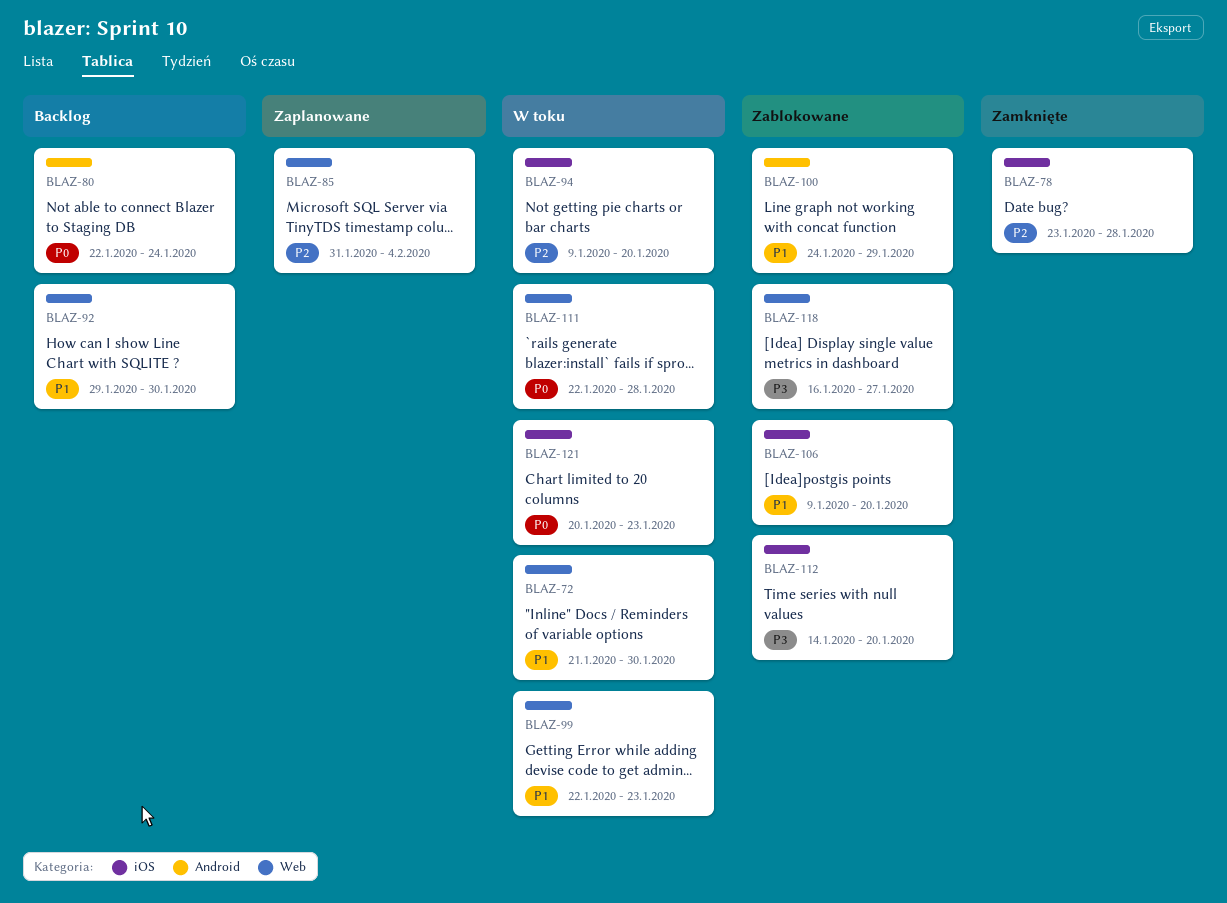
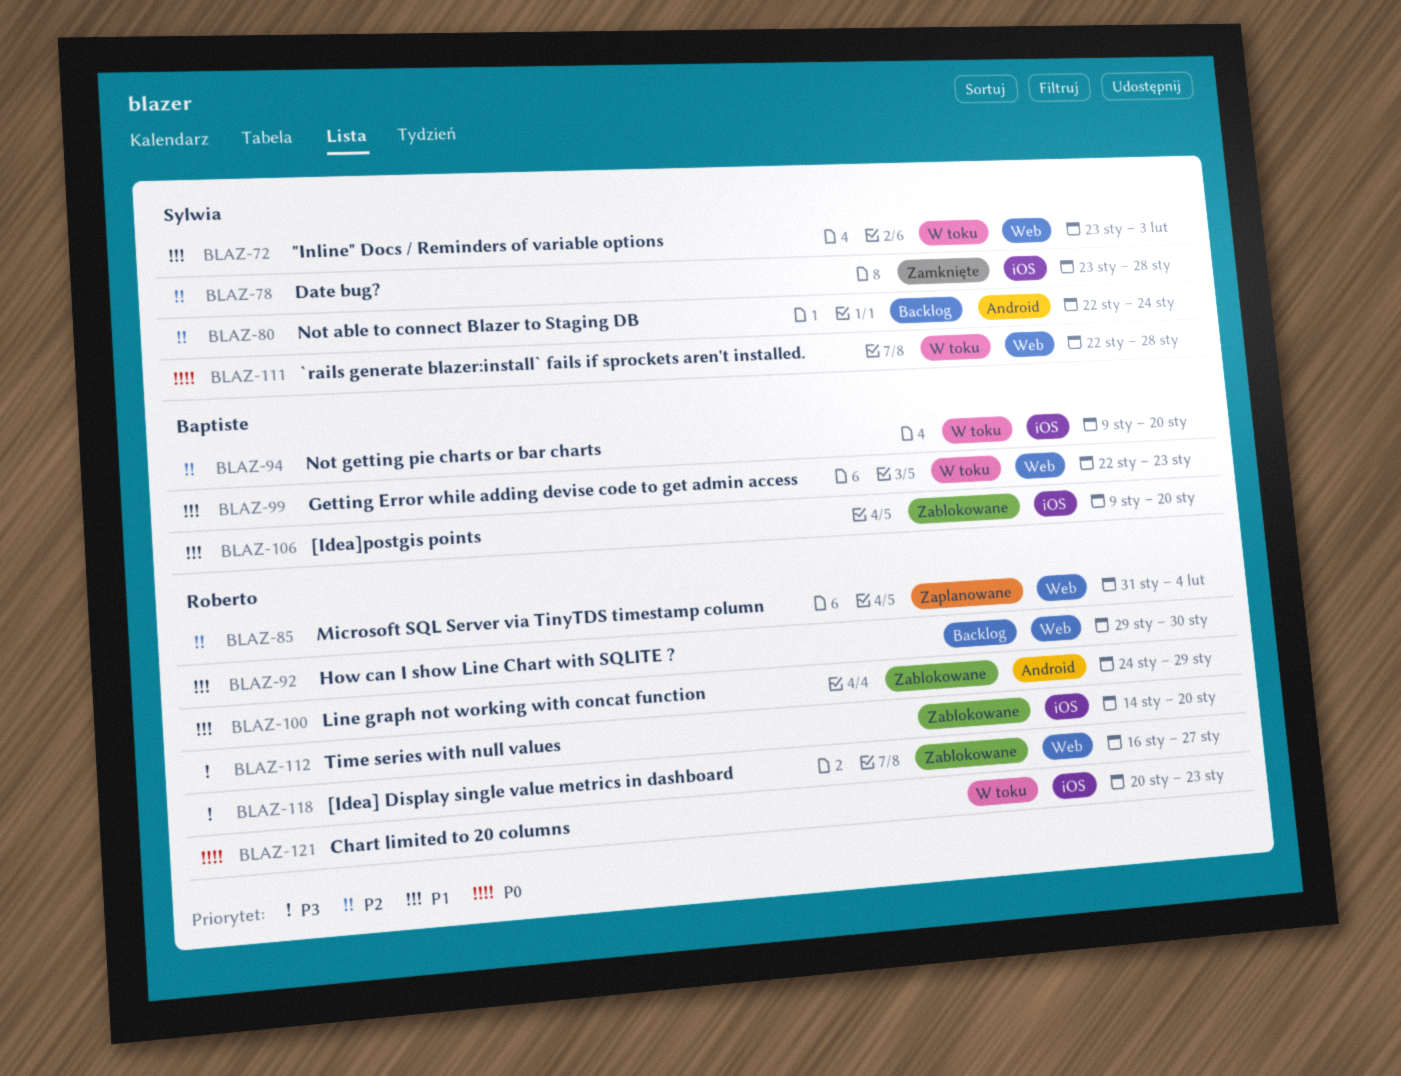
BLAZ-72, start: Jan 21 -> Jan 23
BLAZ-72, due: Jan 30 -> Feb 3
BLAZ-80, priority: P0 -> P2

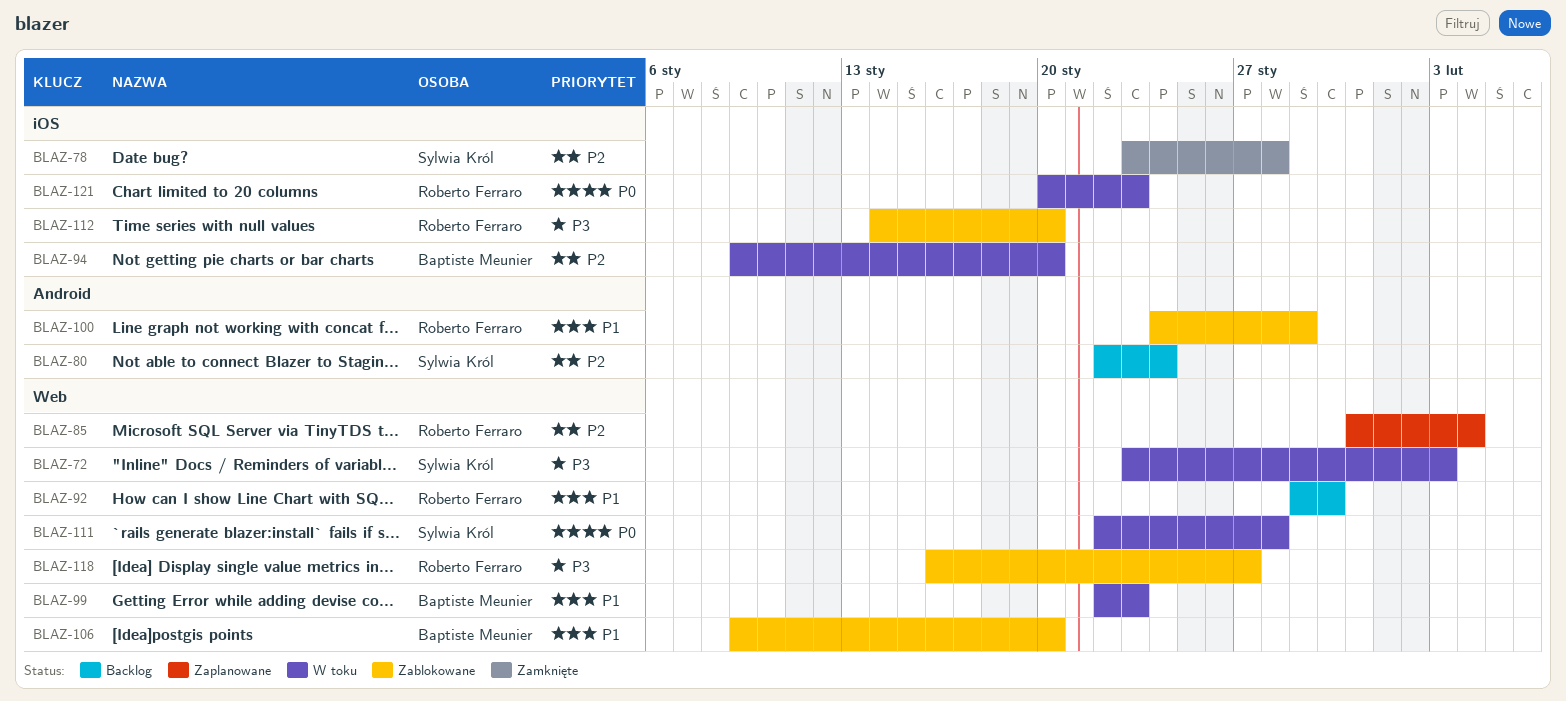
BLAZ-72, priority: P1 -> P3
BLAZ-106, label: iOS -> Web

